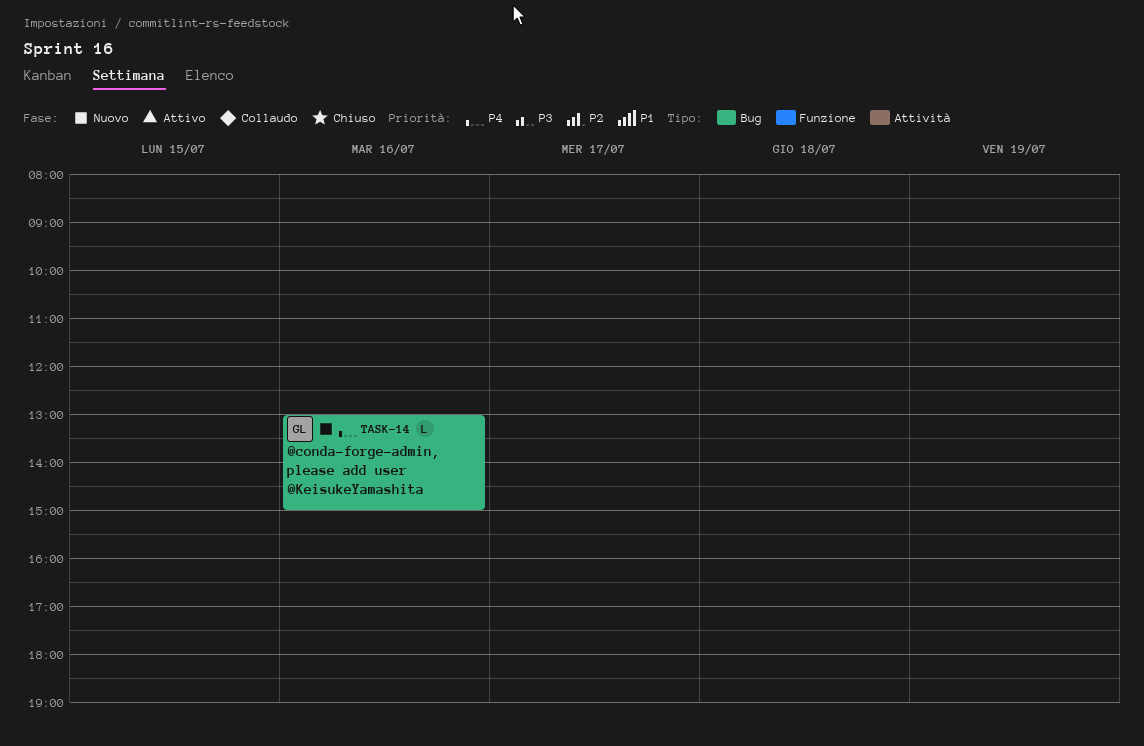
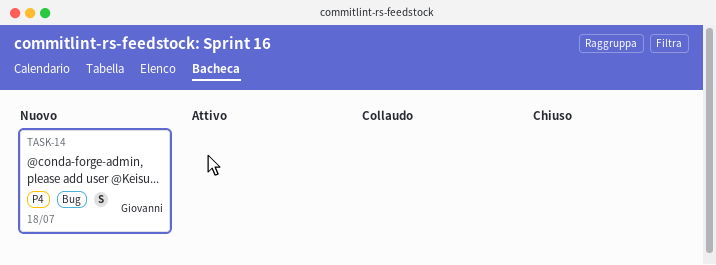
TASK-14, estimate: L -> S
TASK-14, day: Jul 16 -> Jul 18

